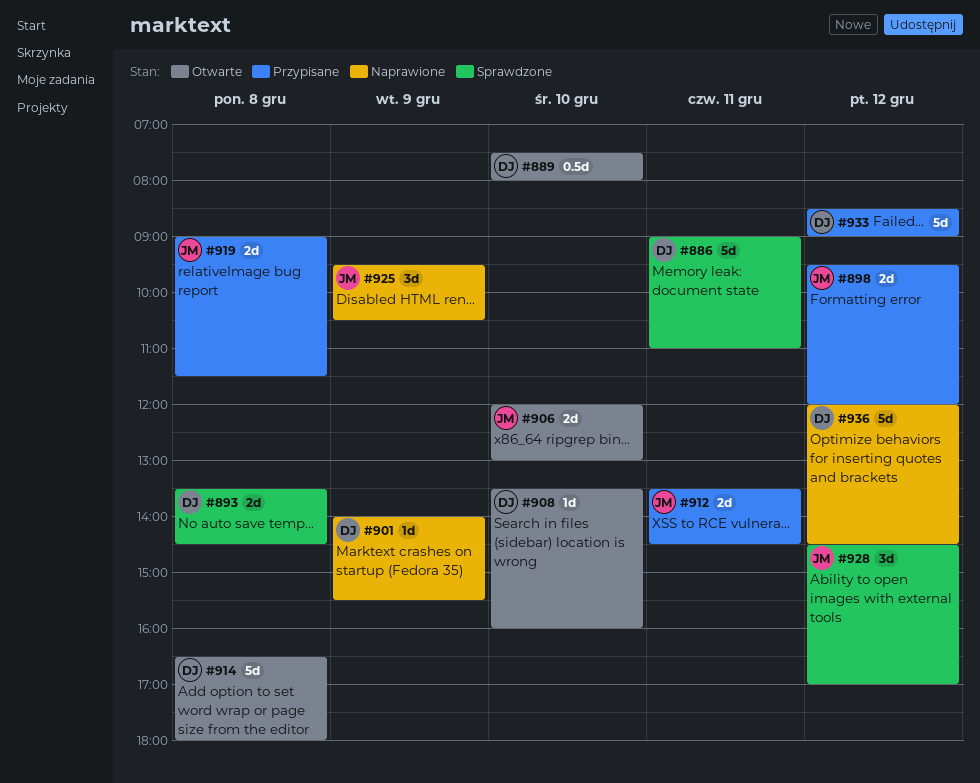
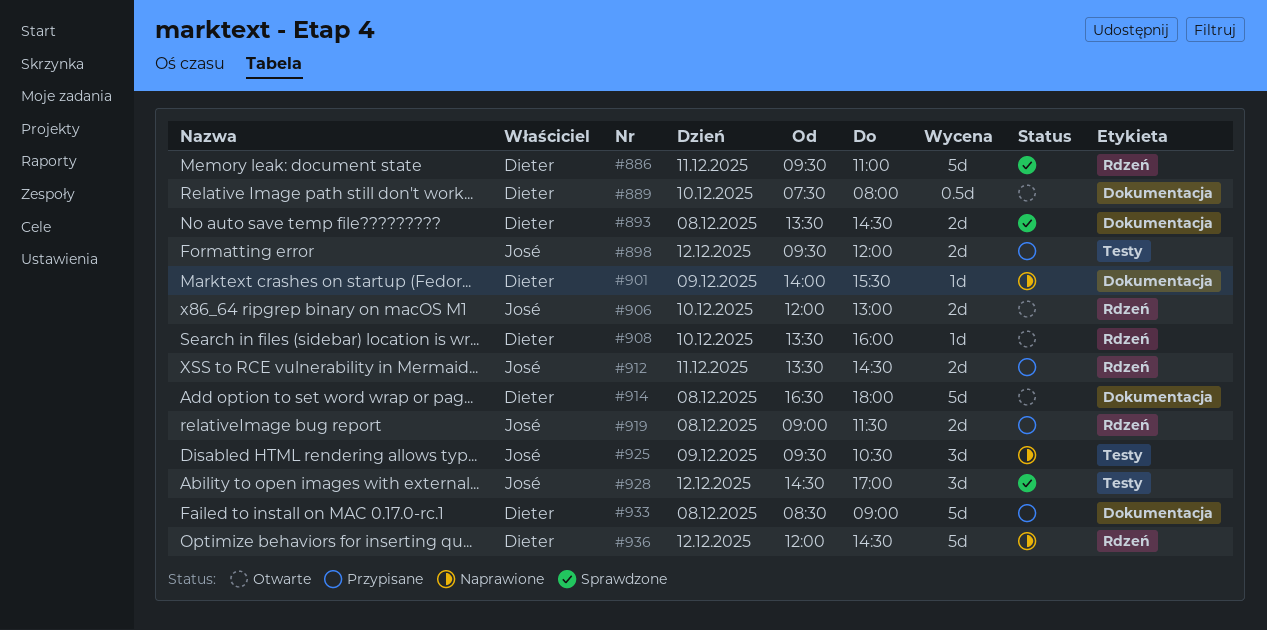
#886, begins: 09:00 -> 09:30
#933, day: Dec 12 -> Dec 8

